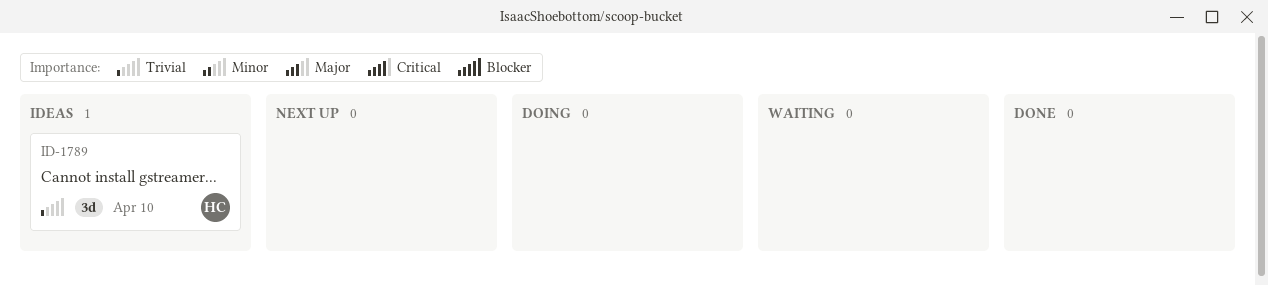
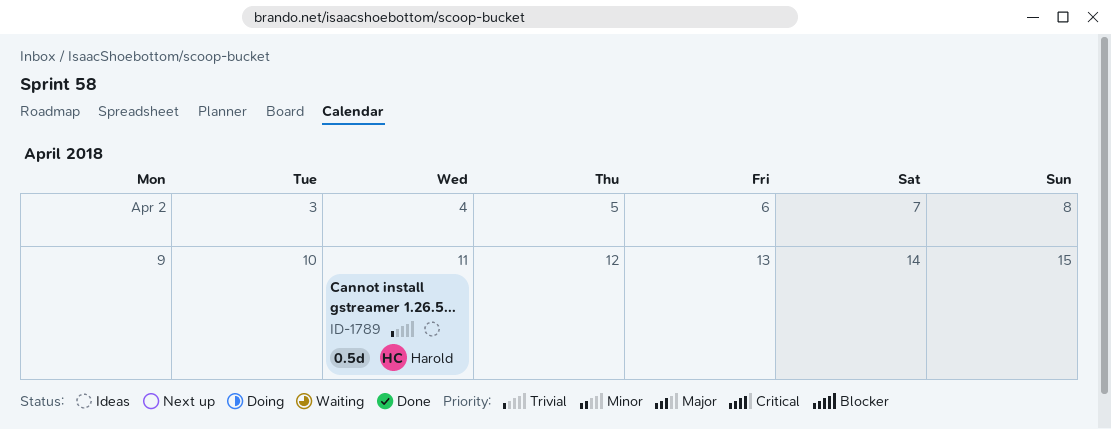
ID-1789, estimate: 3d -> 0.5d
ID-1789, due: Apr 10 -> Apr 11

